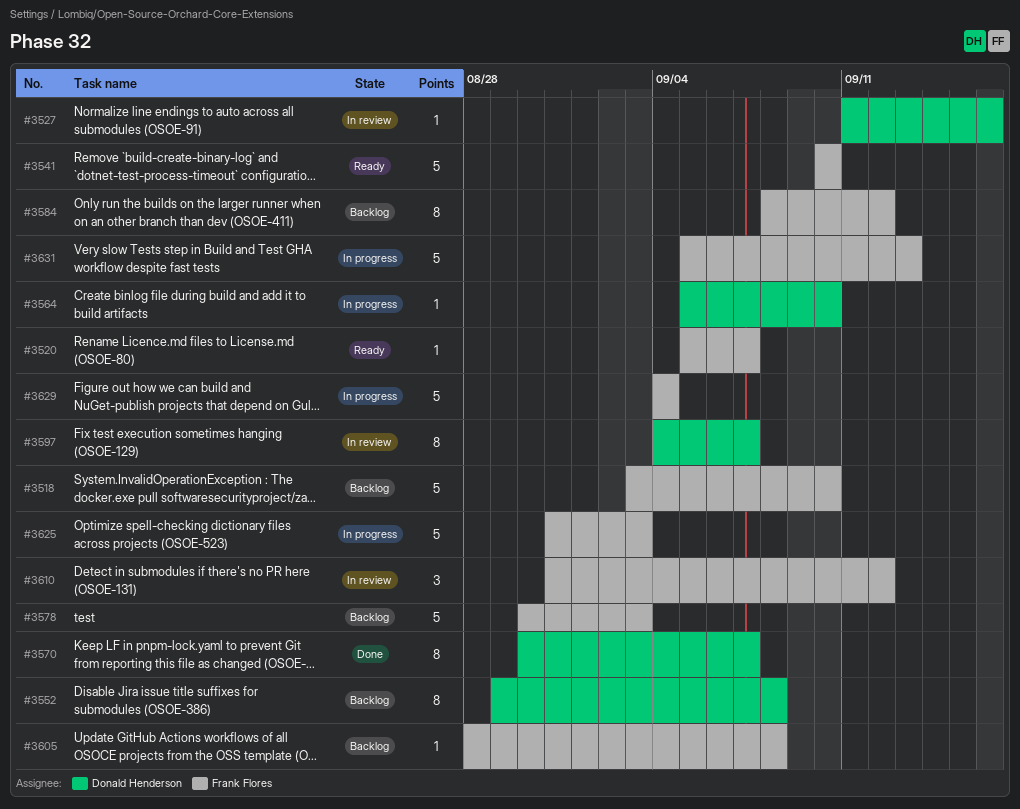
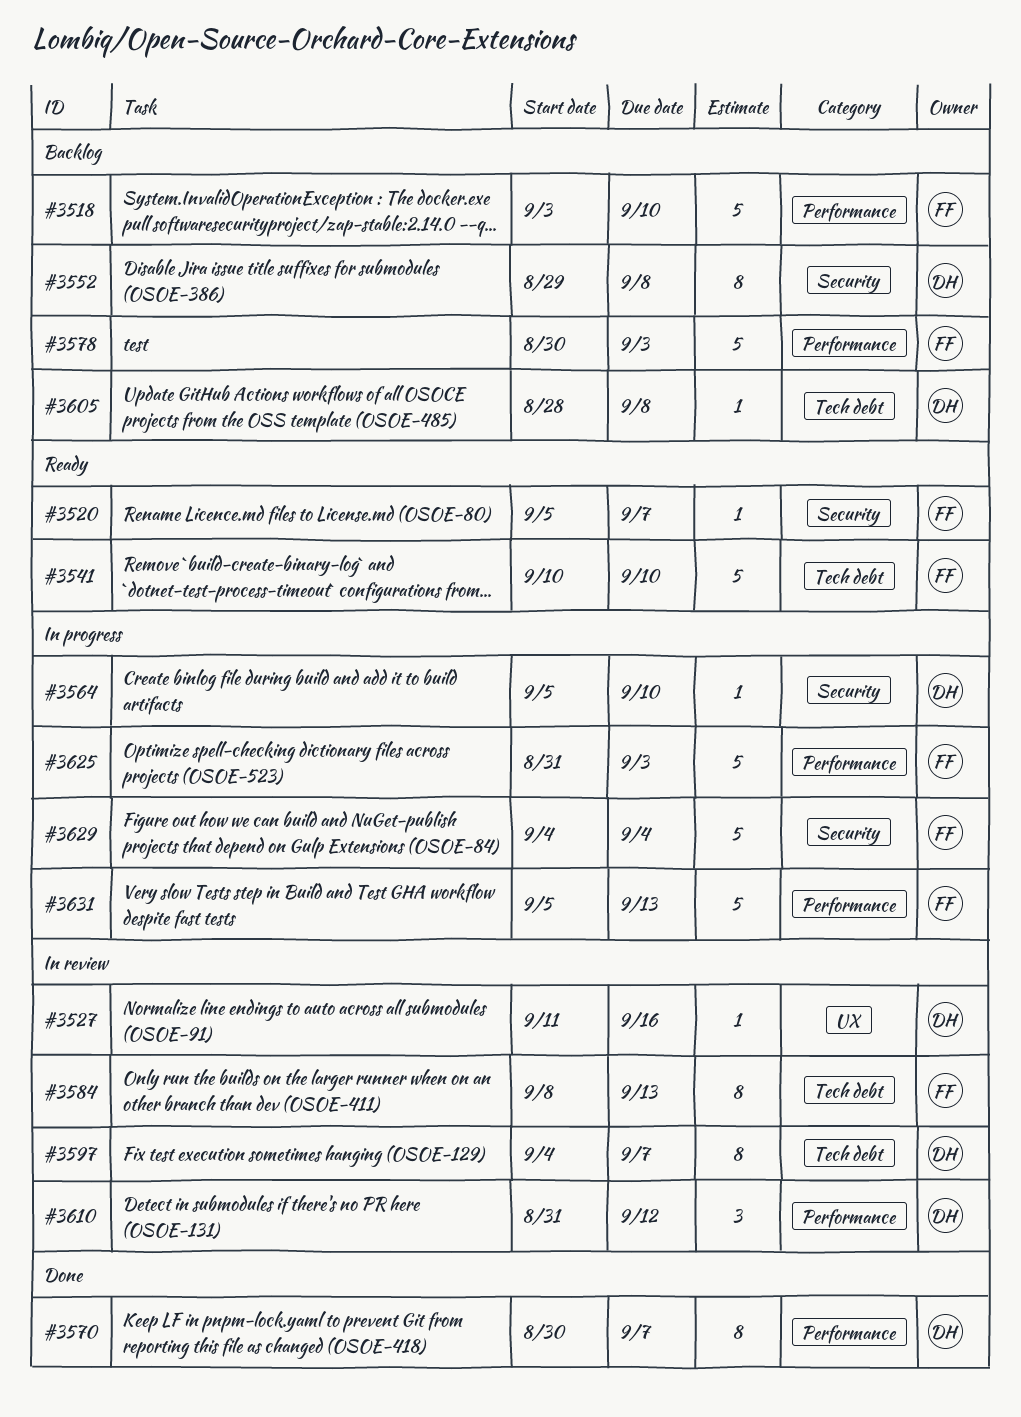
#3584, status: Backlog -> In review
#3584, due: Sep 12 -> Sep 13
#3605, owner: Frank Flores -> Donald Henderson
#3610, owner: Frank Flores -> Donald Henderson

